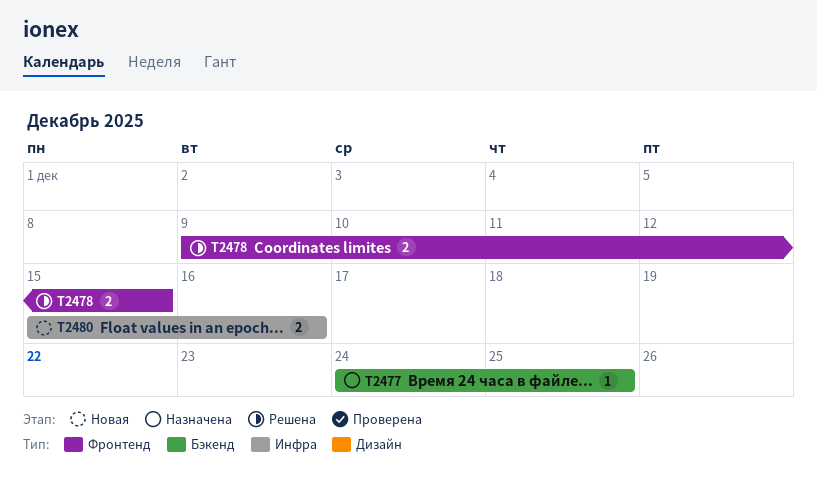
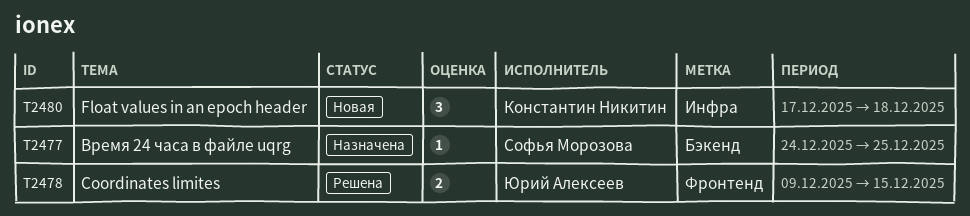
T2480, estimate: 2 -> 3
T2480, start: Dec 15 -> Dec 17
T2480, due: Dec 16 -> Dec 18

